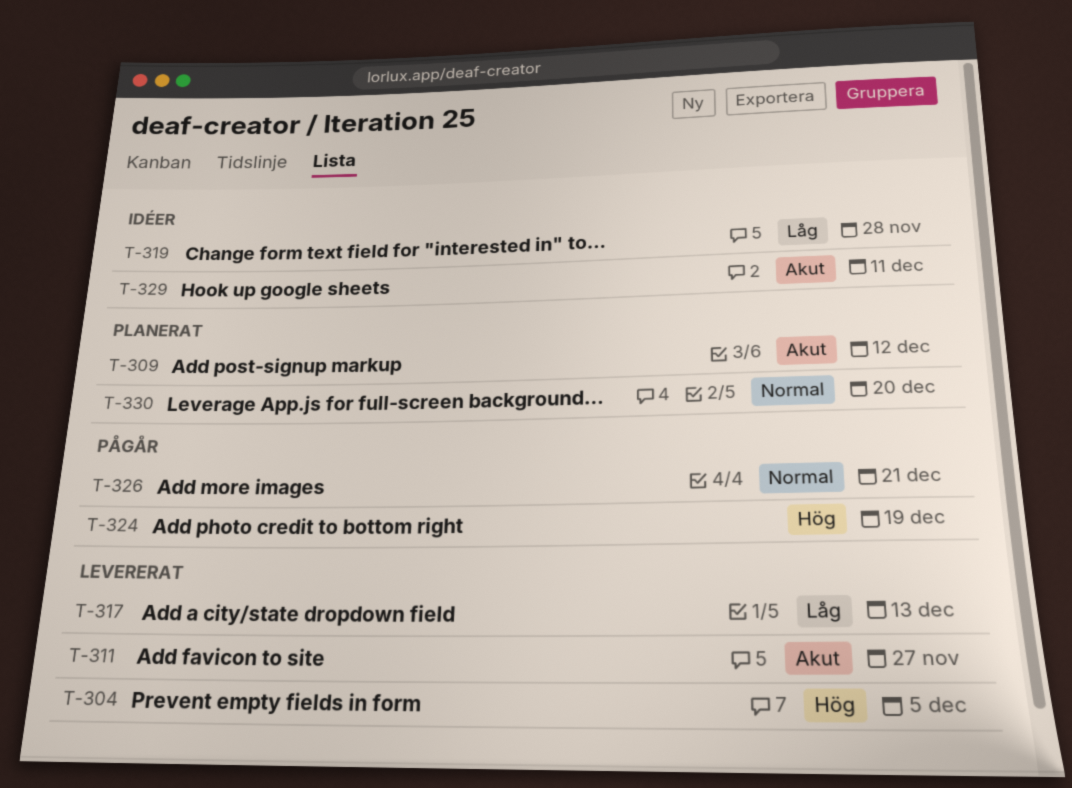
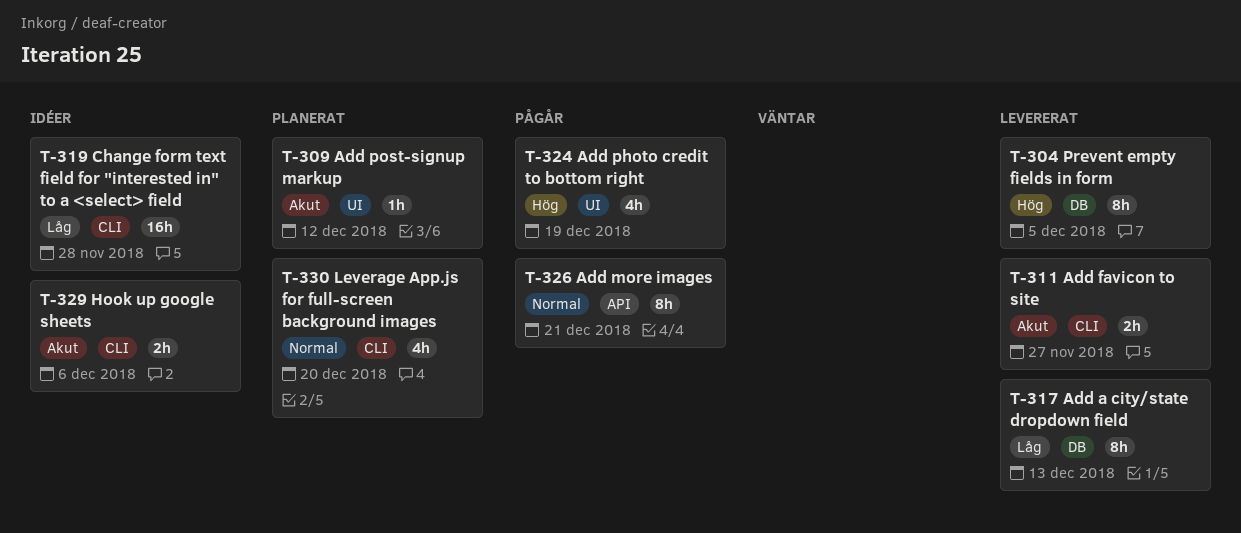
T-329, due: Dec 11 -> Dec 6

